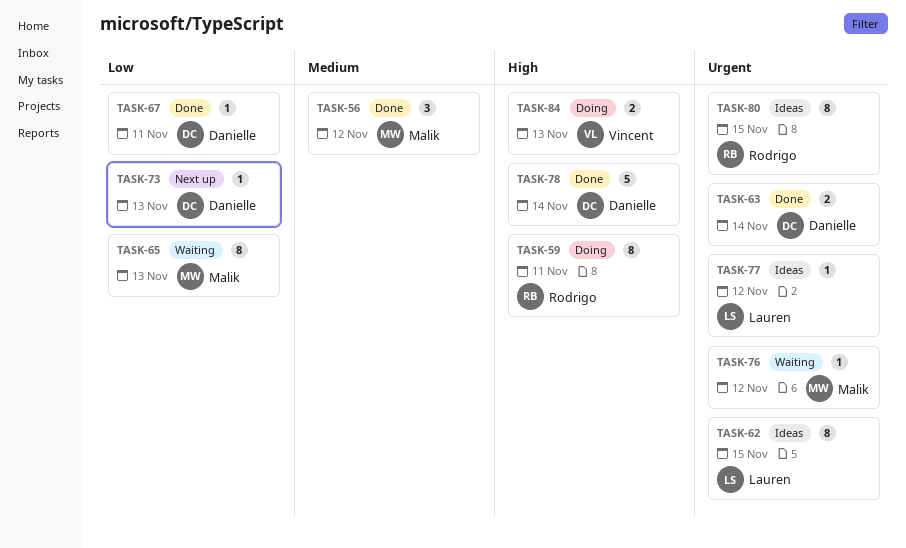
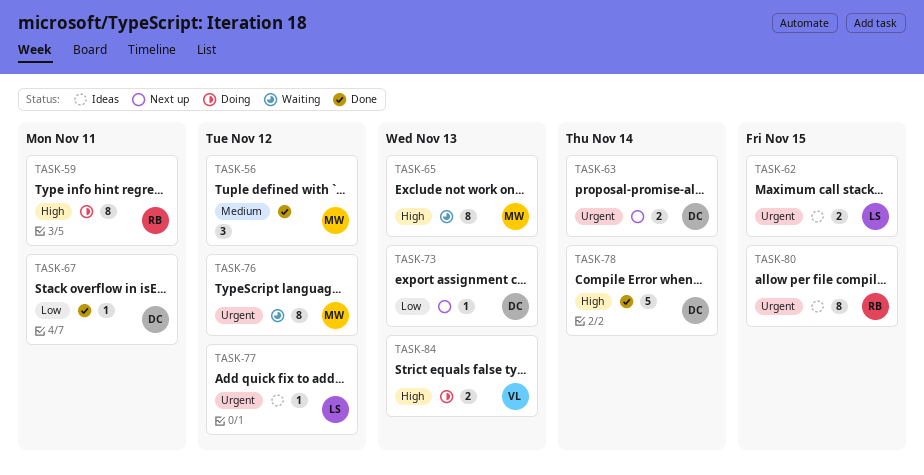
TASK-62, estimate: 8 -> 2
TASK-63, status: Done -> Next up
TASK-65, priority: Low -> High
TASK-76, estimate: 1 -> 8

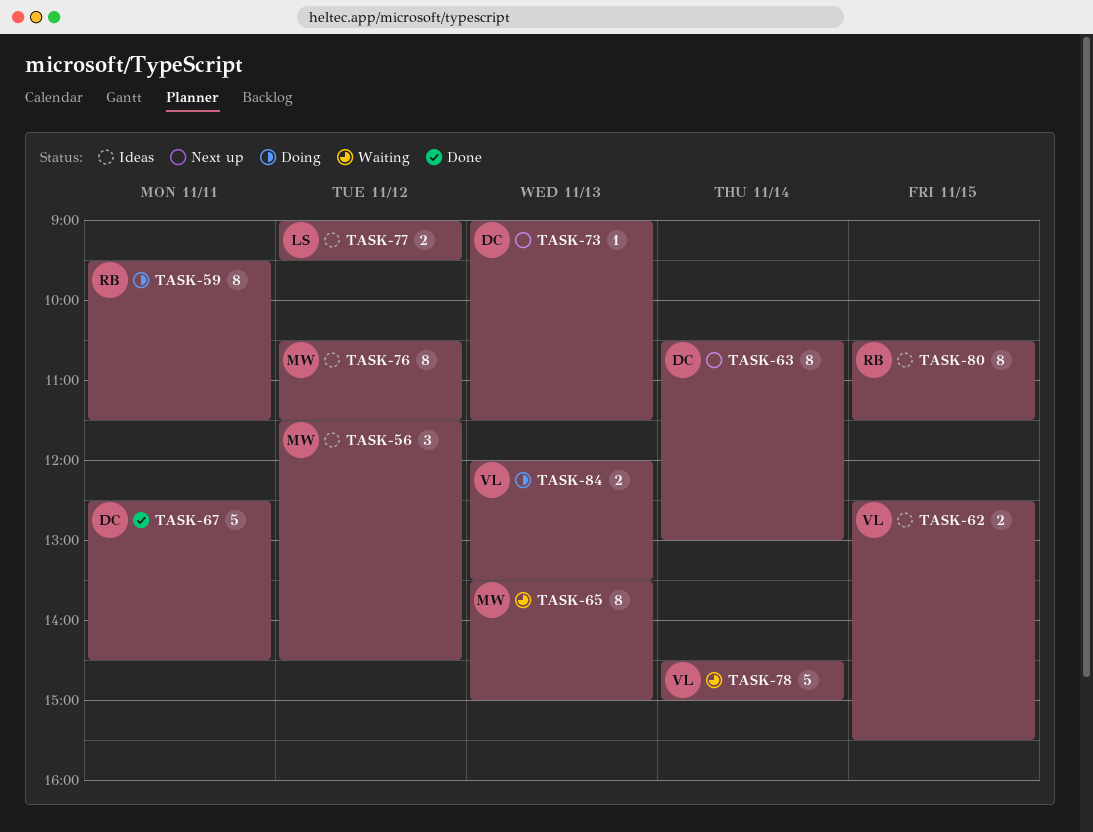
TASK-56, status: Done -> Ideas
TASK-62, owner: LS -> VL
TASK-63, estimate: 2 -> 8
TASK-67, estimate: 1 -> 5
TASK-76, status: Waiting -> Ideas
TASK-77, estimate: 1 -> 2
TASK-78, status: Done -> Waiting
TASK-78, owner: DC -> VL

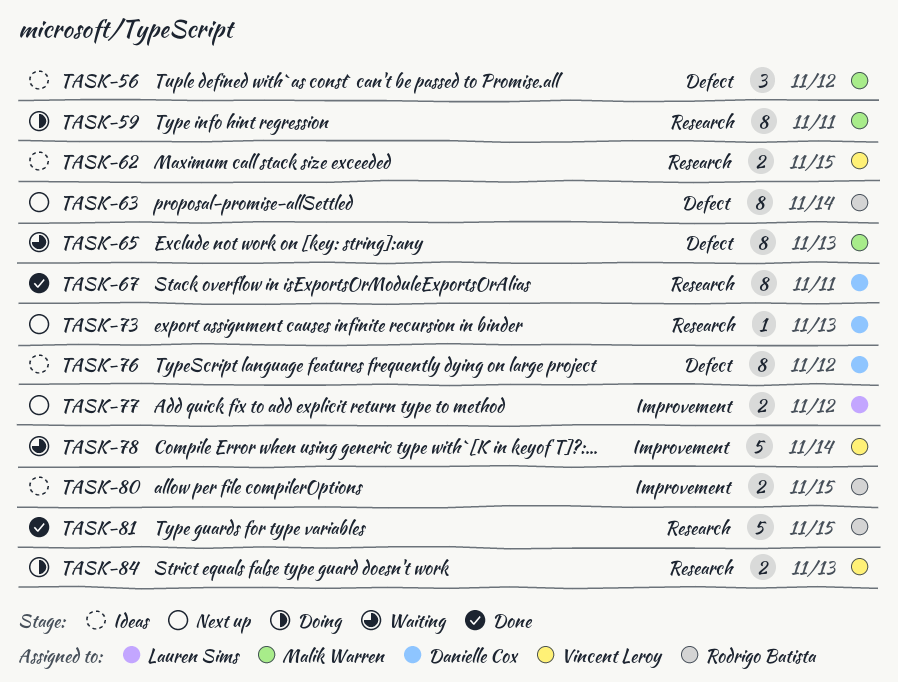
TASK-59, owner: Rodrigo Batista -> Malik Warren
TASK-63, owner: Danielle Cox -> Rodrigo Batista
TASK-67, estimate: 5 -> 8
TASK-76, owner: Malik Warren -> Danielle Cox
TASK-77, status: Ideas -> Next up
TASK-80, estimate: 8 -> 2
TASK-81: none -> present

